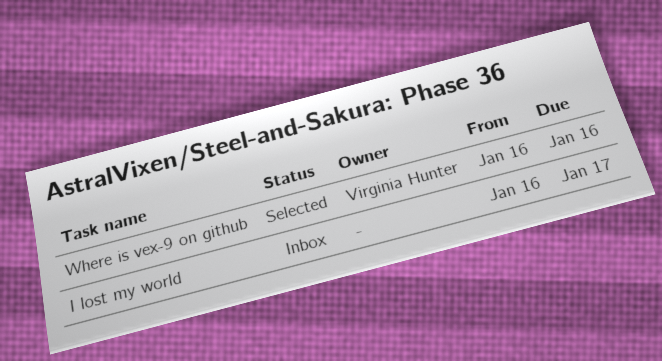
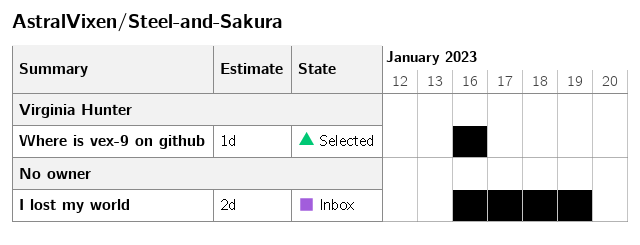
I lost my world, due: Jan 17 -> Jan 19

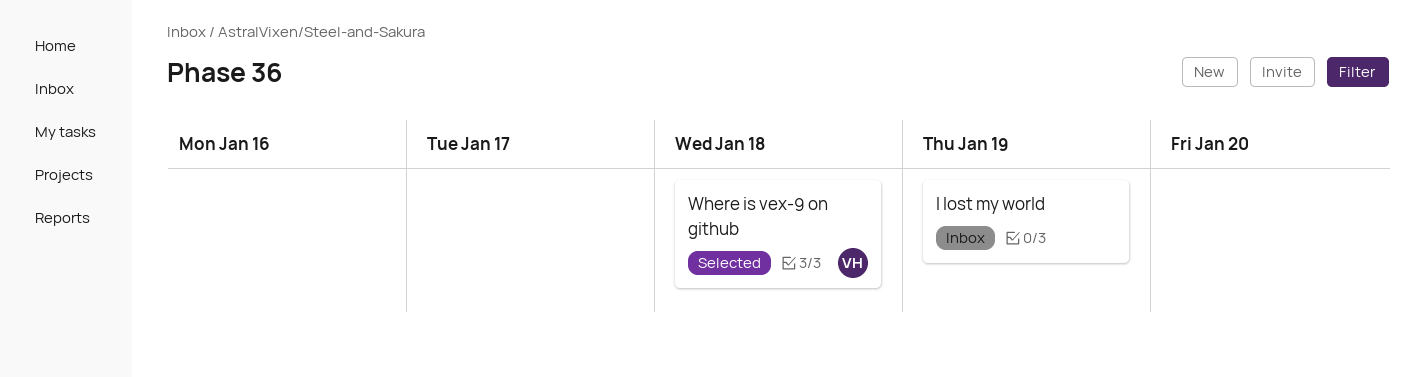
Where is vex-9 on github, due: Jan 16 -> Jan 18

